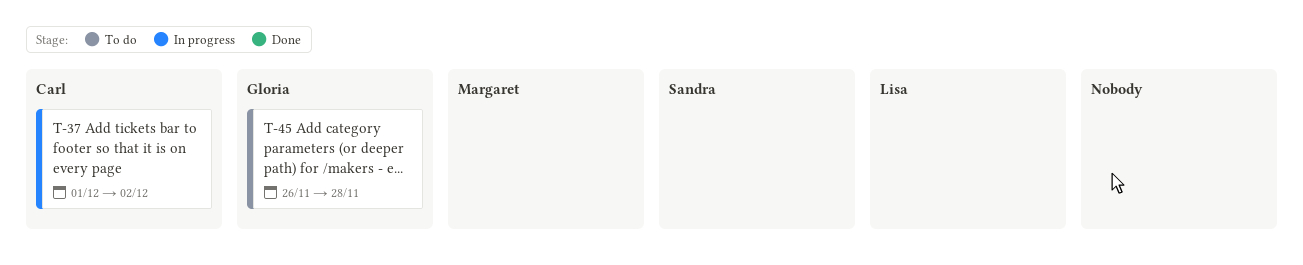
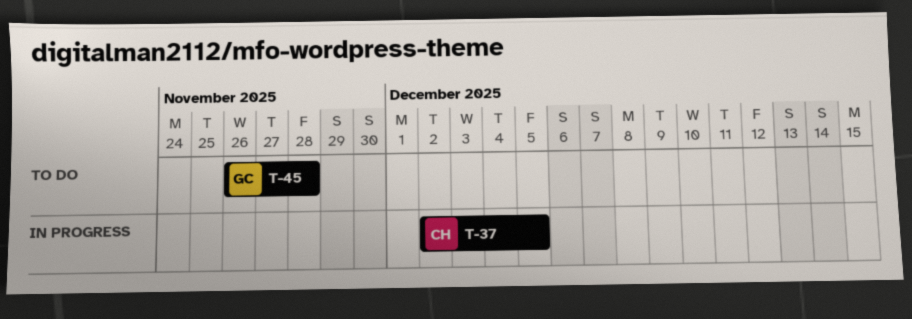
T-37, start: Dec 1 -> Dec 2
T-37, due: Dec 2 -> Dec 5

